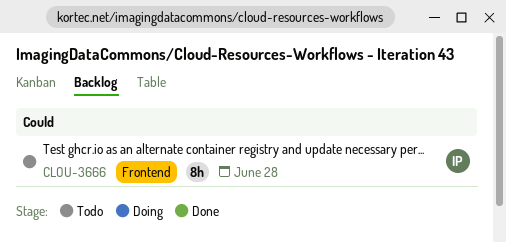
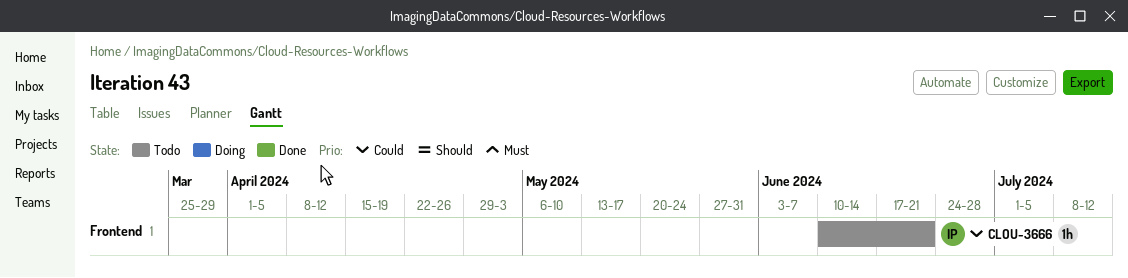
CLOU-3666, estimate: 8h -> 1h
CLOU-3666, due: Jun 28 -> Jun 21

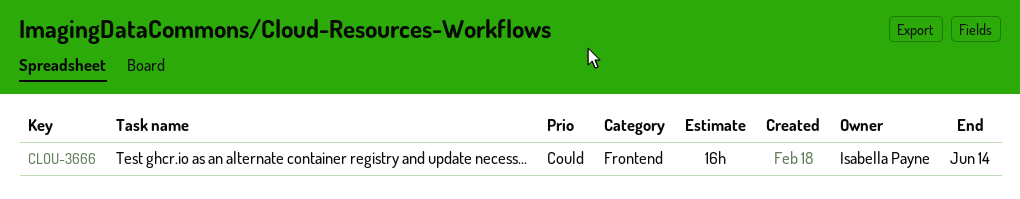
CLOU-3666, estimate: 1h -> 16h
CLOU-3666, due: Jun 21 -> Jun 14

